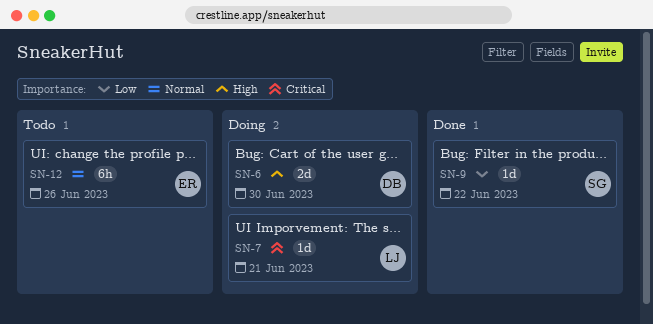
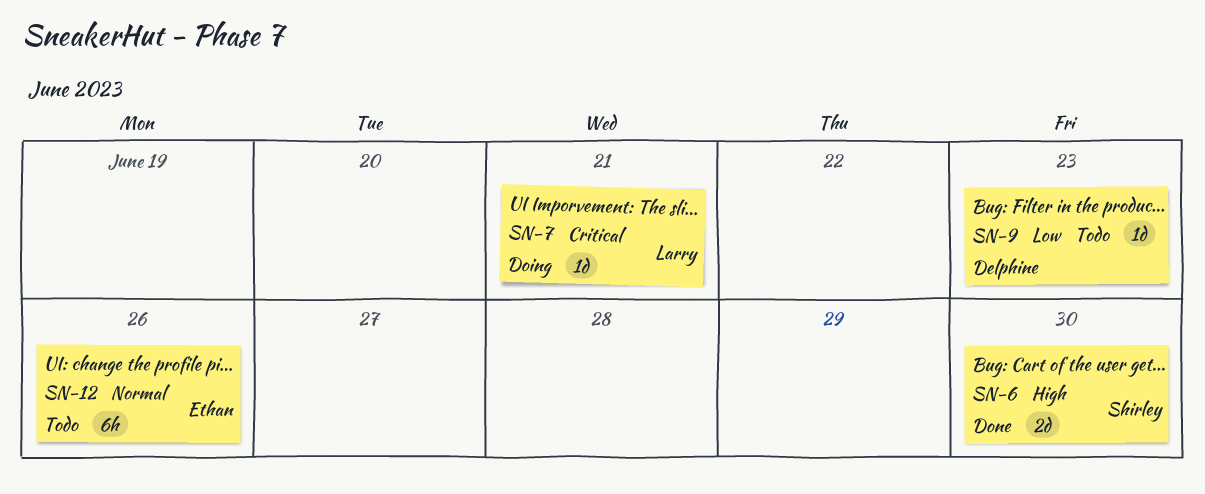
SN-6, status: Doing -> Done
SN-6, owner: Delphine -> Shirley
SN-9, status: Done -> Todo
SN-9, owner: Shirley -> Delphine
SN-9, due: Jun 22 -> Jun 23

